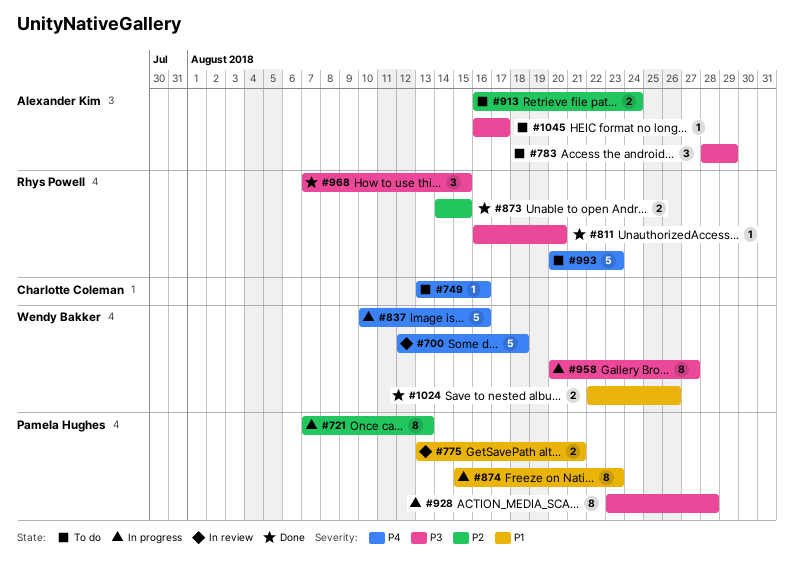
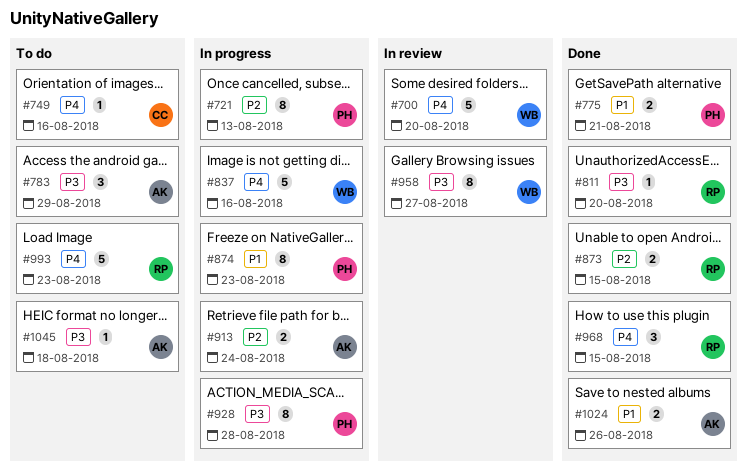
#700, due: Aug 18 -> Aug 20
#775, status: In review -> Done
#913, status: To do -> In progress
#958, status: In progress -> In review
#968, priority: P3 -> P4
#1024, owner: Wendy Bakker -> Alexander Kim
#1045, due: Aug 17 -> Aug 18

